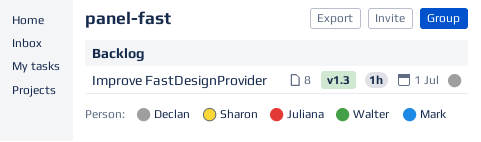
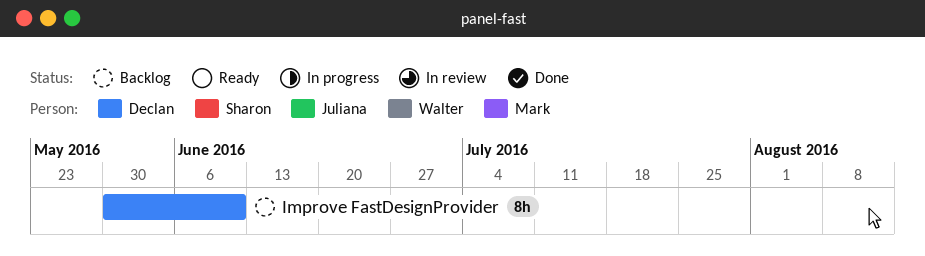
Improve FastDesignProvider, estimate: 1h -> 8h
Improve FastDesignProvider, due: Jul 1 -> Jun 10

